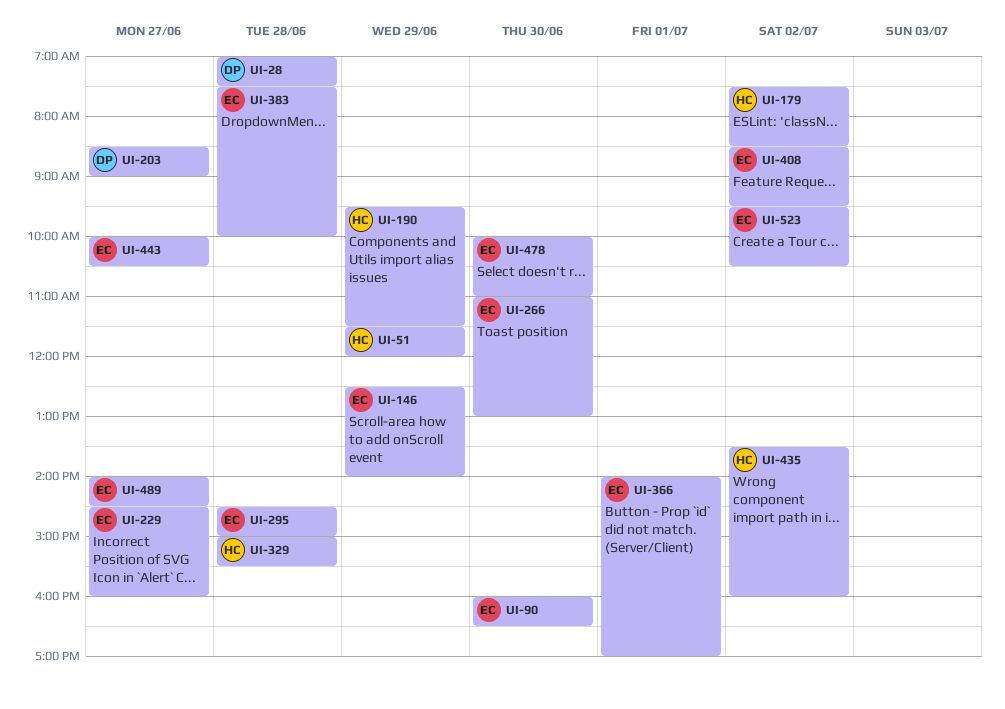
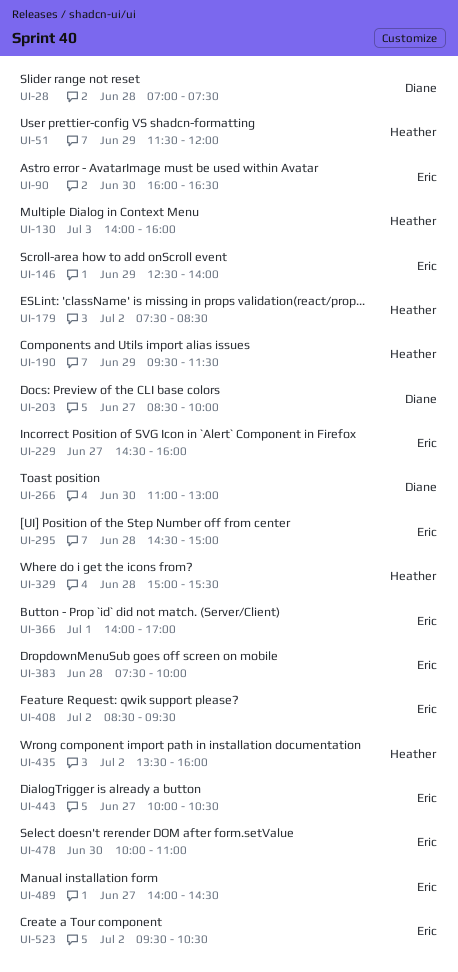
UI-130: none -> present
UI-203, ends: 09:00 -> 10:00
UI-266, owner: Eric -> Diane

